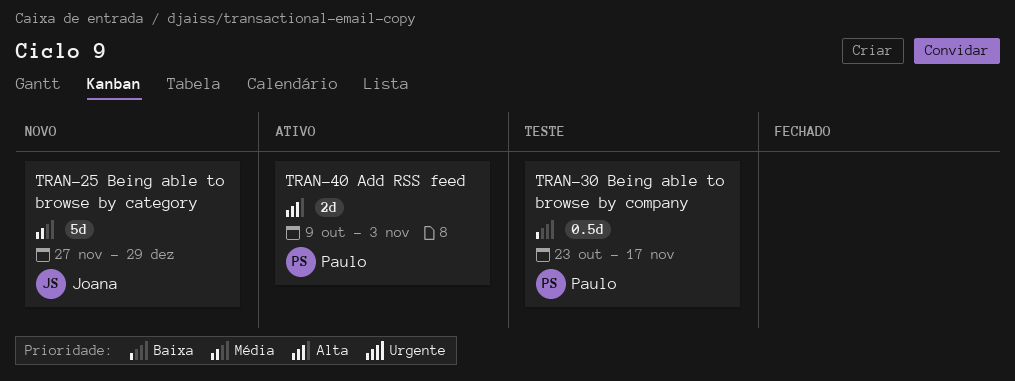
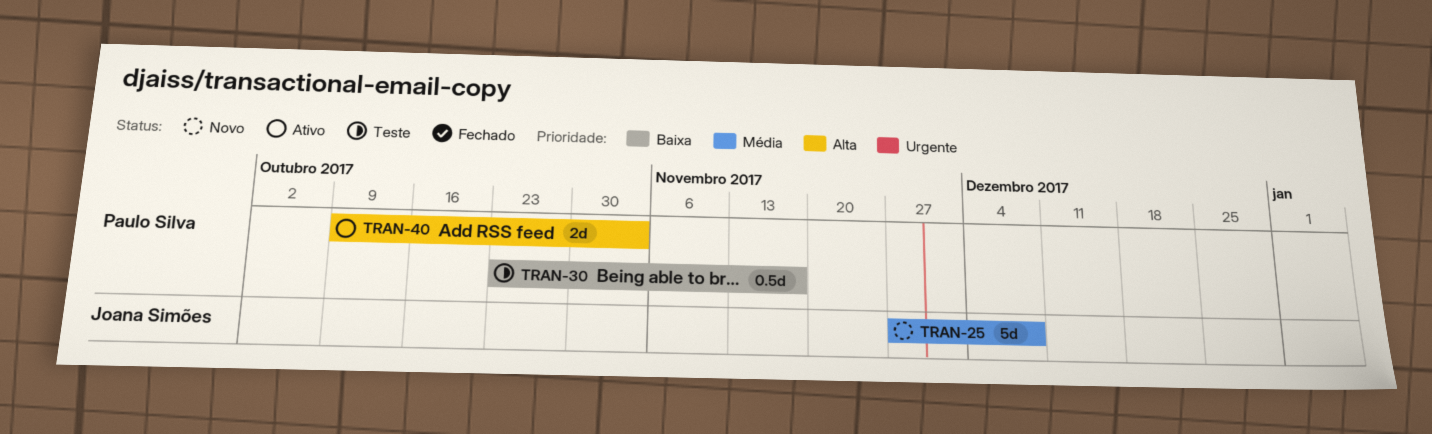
TRAN-25, due: Dec 29 -> Dec 8

